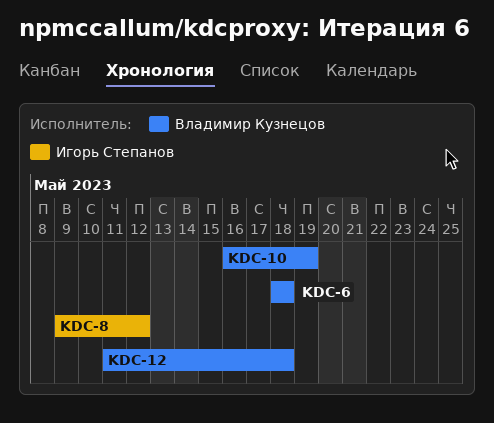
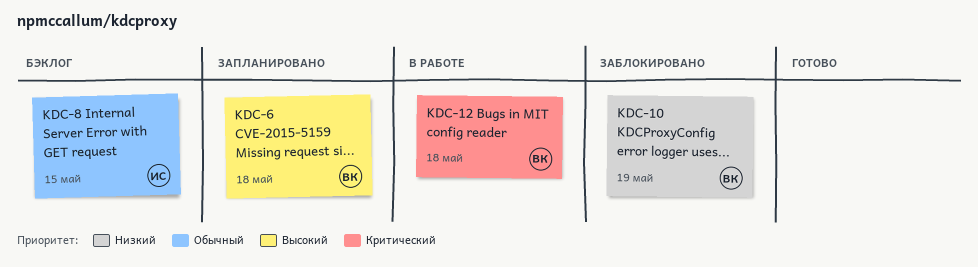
KDC-8, due: May 12 -> May 15

